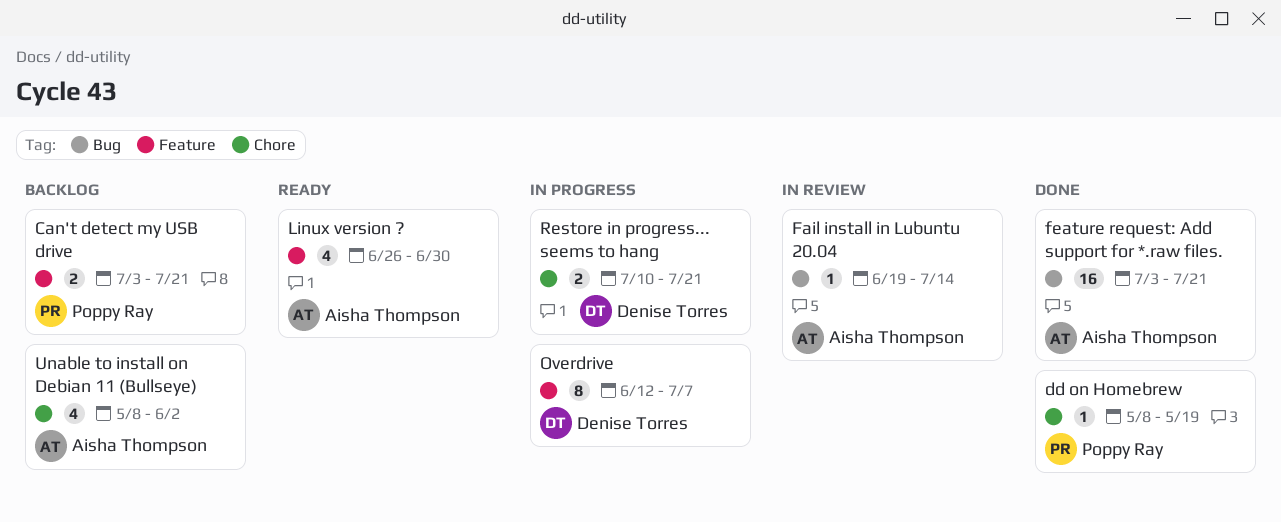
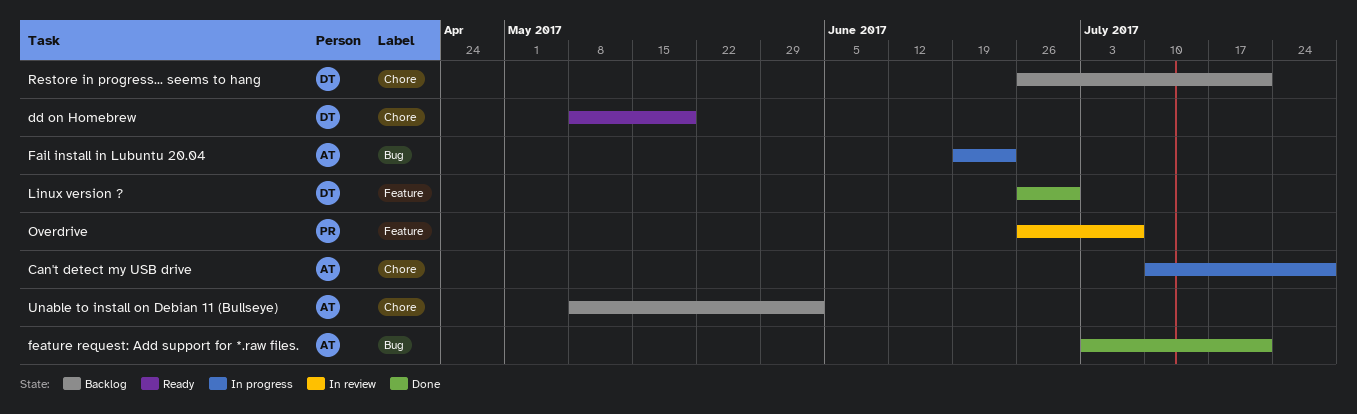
Can't detect my USB drive, status: Backlog -> In progress
Can't detect my USB drive, owner: Poppy Ray -> Aisha Thompson
Can't detect my USB drive, label: Feature -> Chore
Can't detect my USB drive, start: Jul 3 -> Jul 10
Can't detect my USB drive, due: Jul 21 -> Jul 28
dd on Homebrew, status: Done -> Ready
dd on Homebrew, owner: Poppy Ray -> Denise Torres
Fail install in Lubuntu 20.04, status: In review -> In progress
Fail install in Lubuntu 20.04, due: Jul 14 -> Jun 23
Linux version ?, status: Ready -> Done
Linux version ?, owner: Aisha Thompson -> Denise Torres
Overdrive, status: In progress -> In review
Overdrive, owner: Denise Torres -> Poppy Ray
Overdrive, start: Jun 12 -> Jun 26
Restore in progress... seems to hang, status: In progress -> Backlog
Restore in progress... seems to hang, start: Jul 10 -> Jun 26

